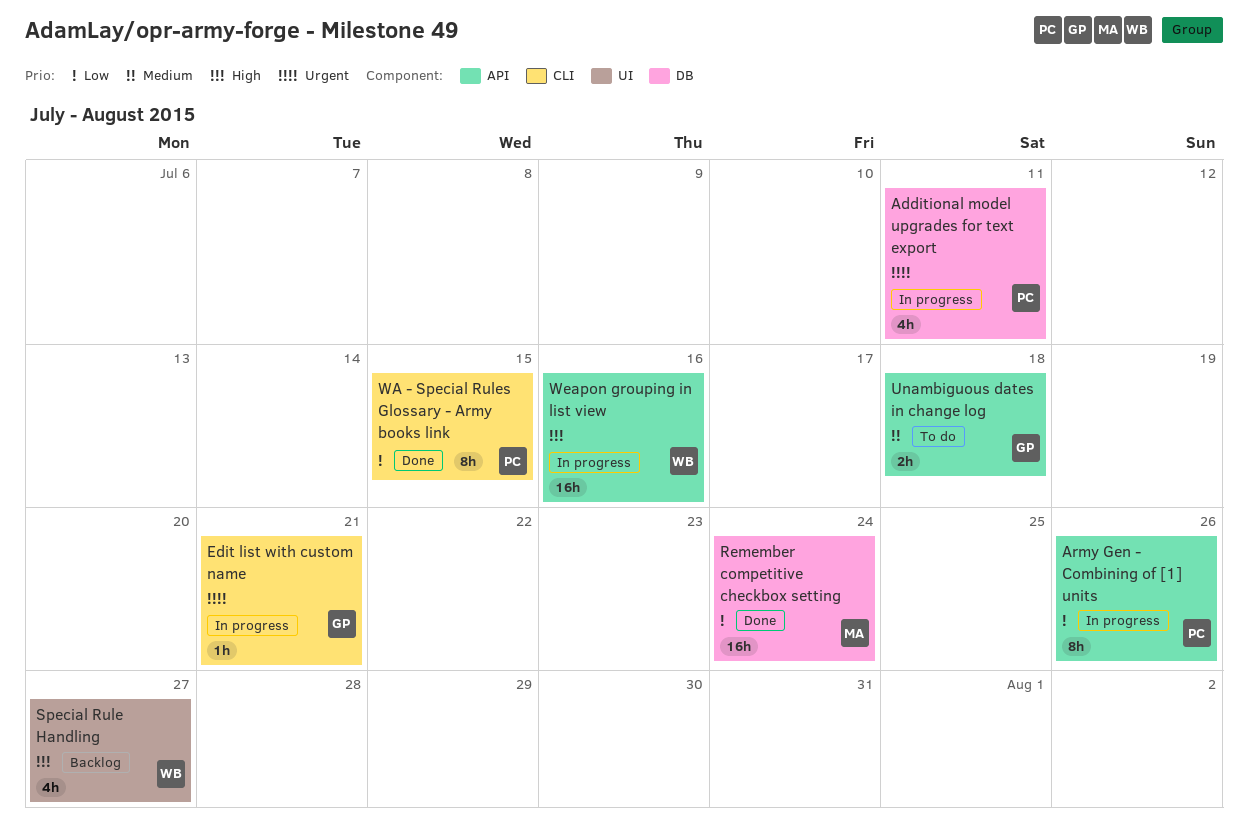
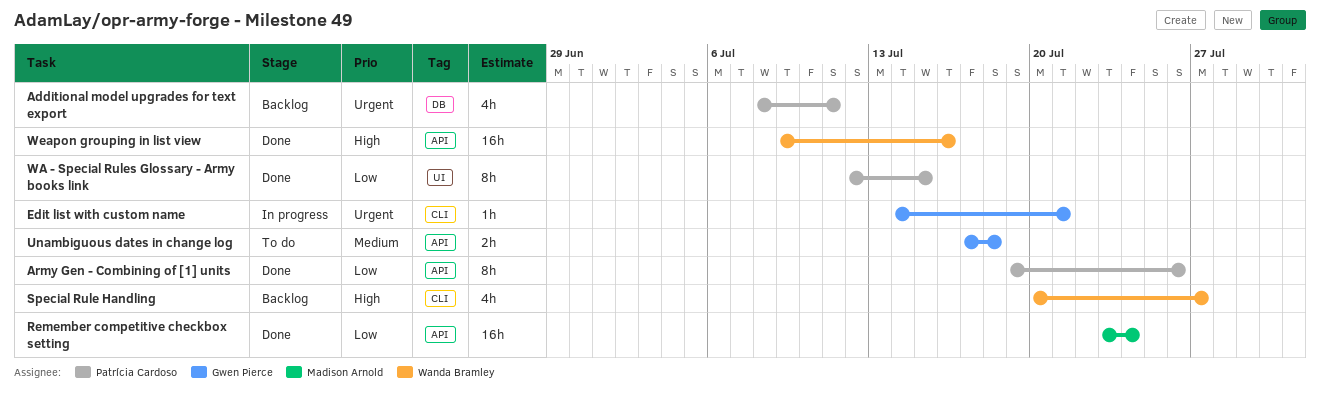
Additional model upgrades for text export, status: In progress -> Backlog
Army Gen - Combining of [1] units, status: In progress -> Done
Remember competitive checkbox setting, label: DB -> API
Special Rule Handling, label: UI -> CLI
WA - Special Rules Glossary - Army books link, label: CLI -> UI
Weapon grouping in list view, status: In progress -> Done

